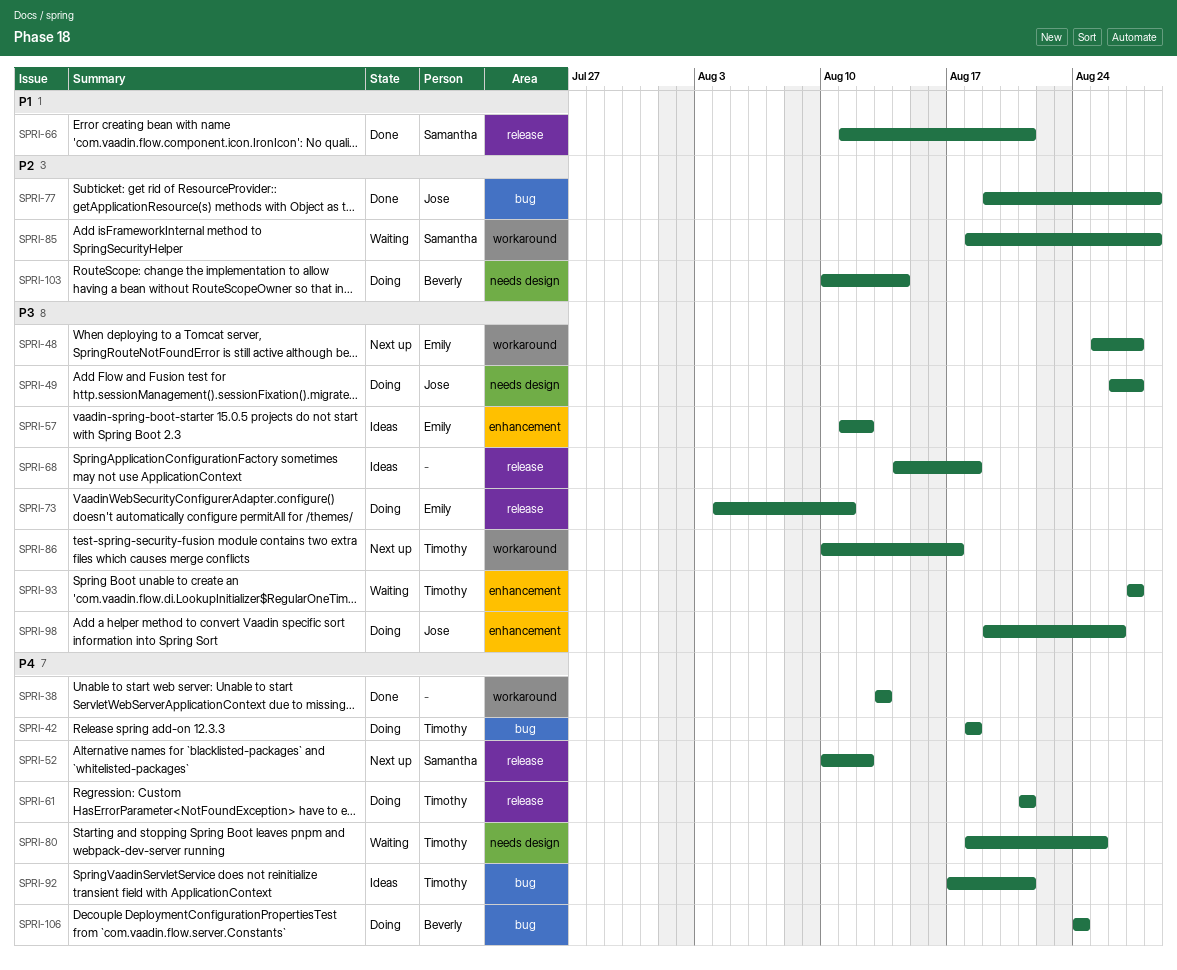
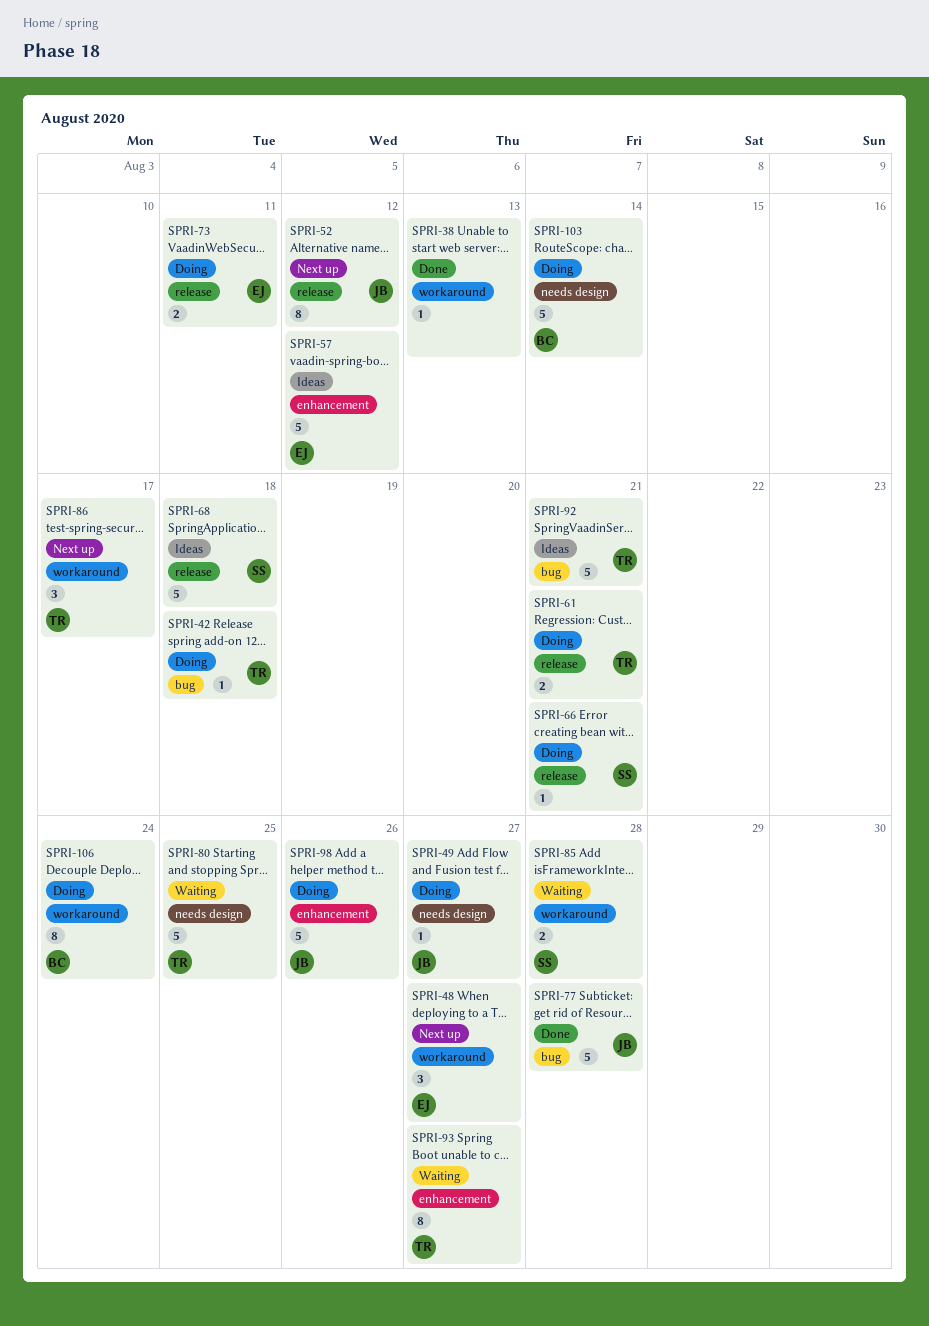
SPRI-52, owner: Samantha -> Jose
SPRI-66, status: Done -> Doing
SPRI-68, owner: none -> Samantha
SPRI-106, label: bug -> workaround

